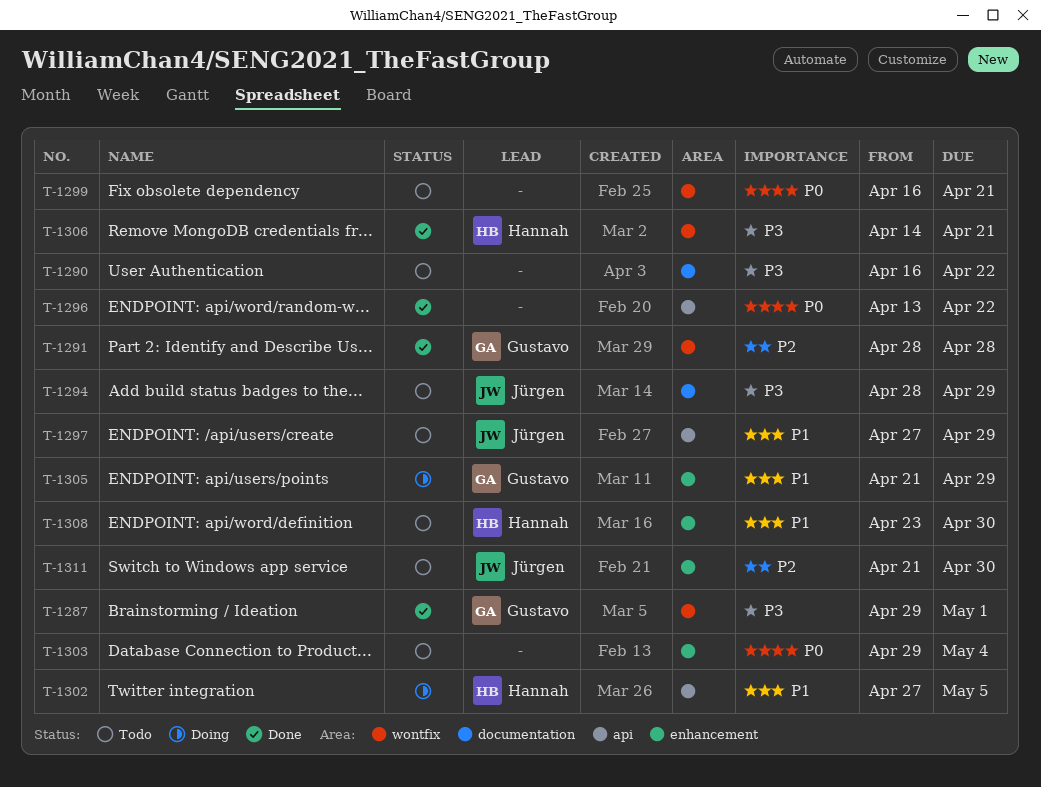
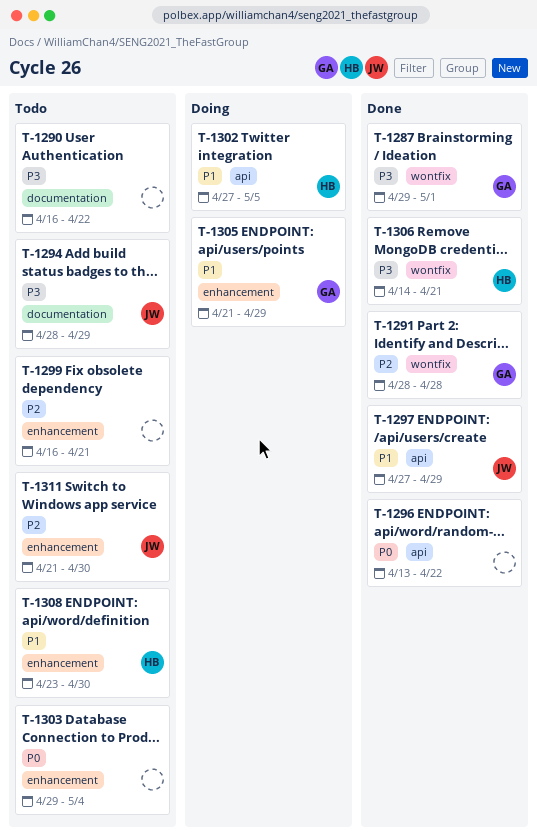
T-1297, status: Todo -> Done
T-1299, priority: P0 -> P2
T-1299, label: wontfix -> enhancement

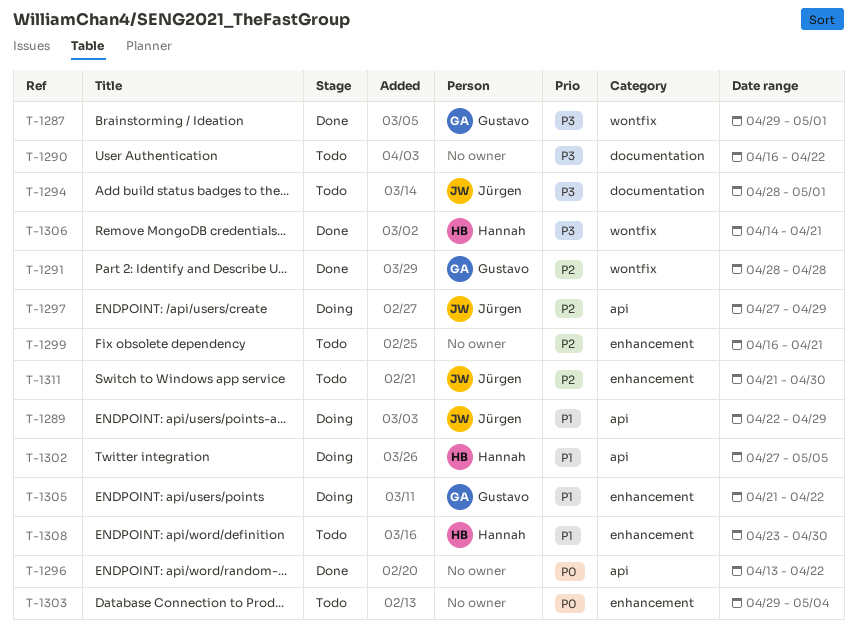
T-1289: none -> present
T-1294, due: Apr 29 -> May 1
T-1297, status: Done -> Doing
T-1297, priority: P1 -> P2
T-1305, due: Apr 29 -> Apr 22

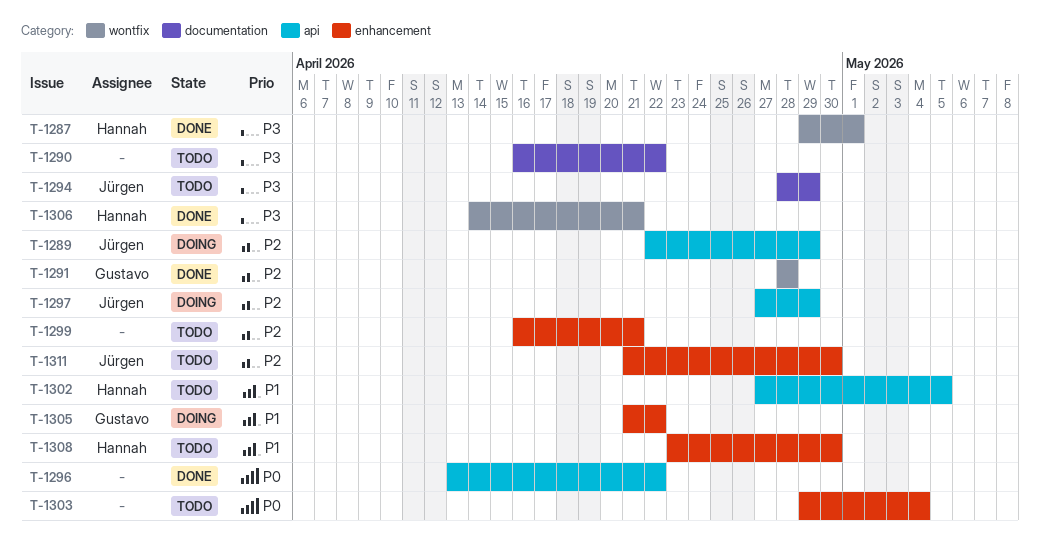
T-1287, owner: Gustavo -> Hannah
T-1289, priority: P1 -> P2
T-1294, due: May 1 -> Apr 29
T-1302, status: Doing -> Todo

